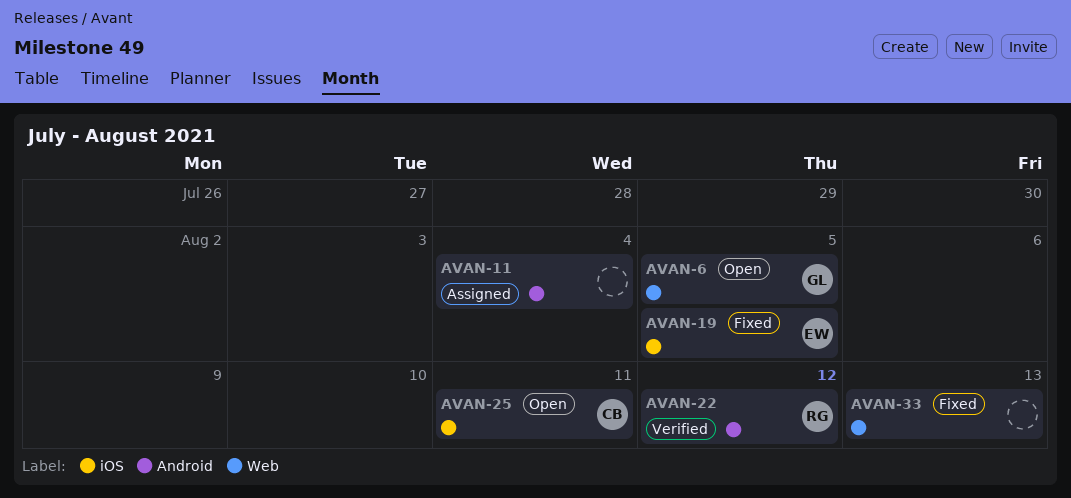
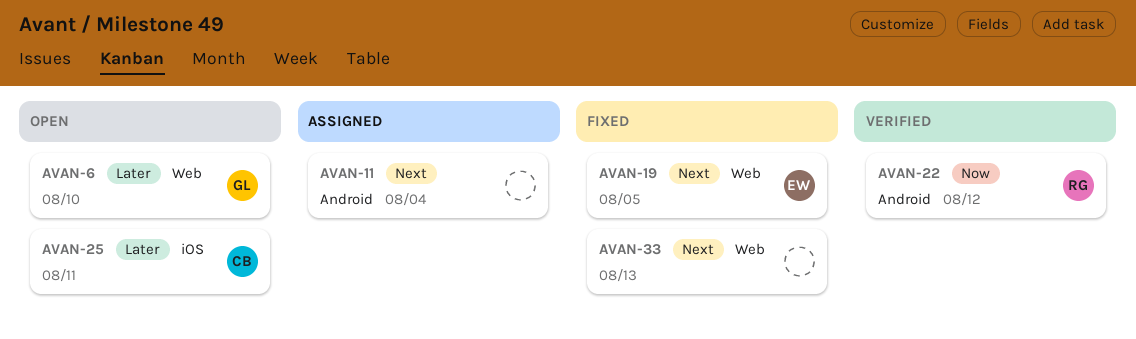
AVAN-6, due: Aug 5 -> Aug 10
AVAN-19, label: iOS -> Web

